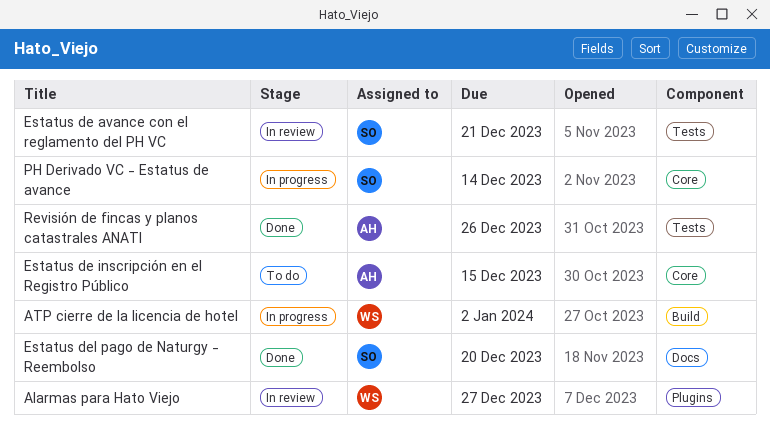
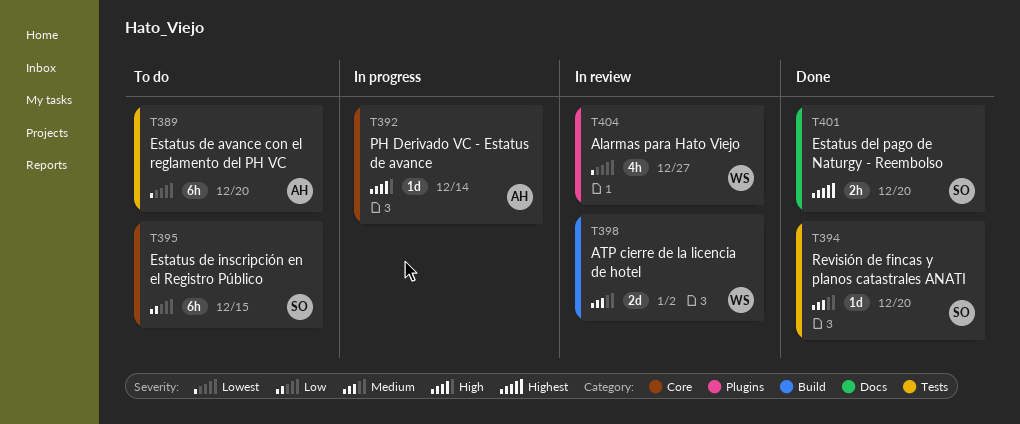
ATP cierre de la licencia de hotel, status: In progress -> In review
Estatus de avance con el reglamento del PH VC, status: In review -> To do
Estatus de avance con el reglamento del PH VC, owner: SO -> AH
Estatus de avance con el reglamento del PH VC, due: Dec 21 -> Dec 20
Estatus de inscripción en el Registro Público, owner: AH -> SO
PH Derivado VC - Estatus de avance, owner: SO -> AH
Revisión de fincas y planos catastrales ANATI, owner: AH -> SO
Revisión de fincas y planos catastrales ANATI, due: Dec 26 -> Dec 20

